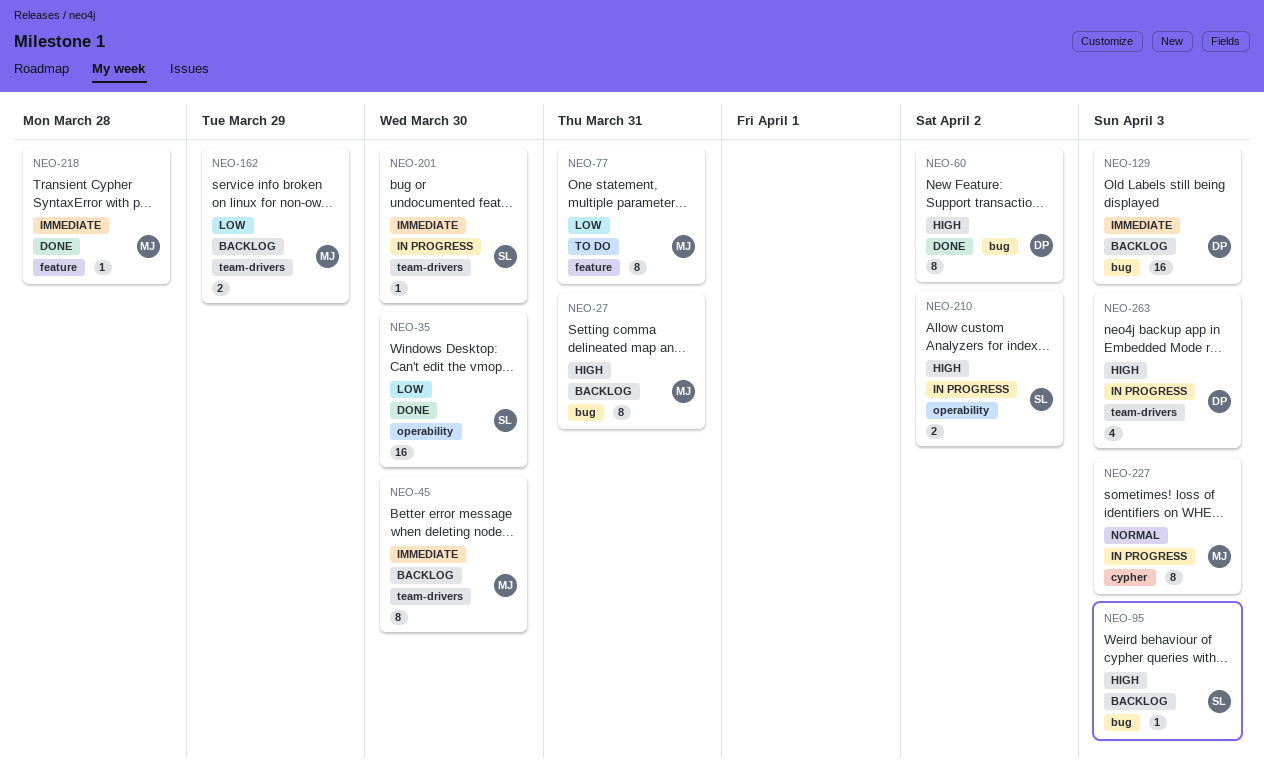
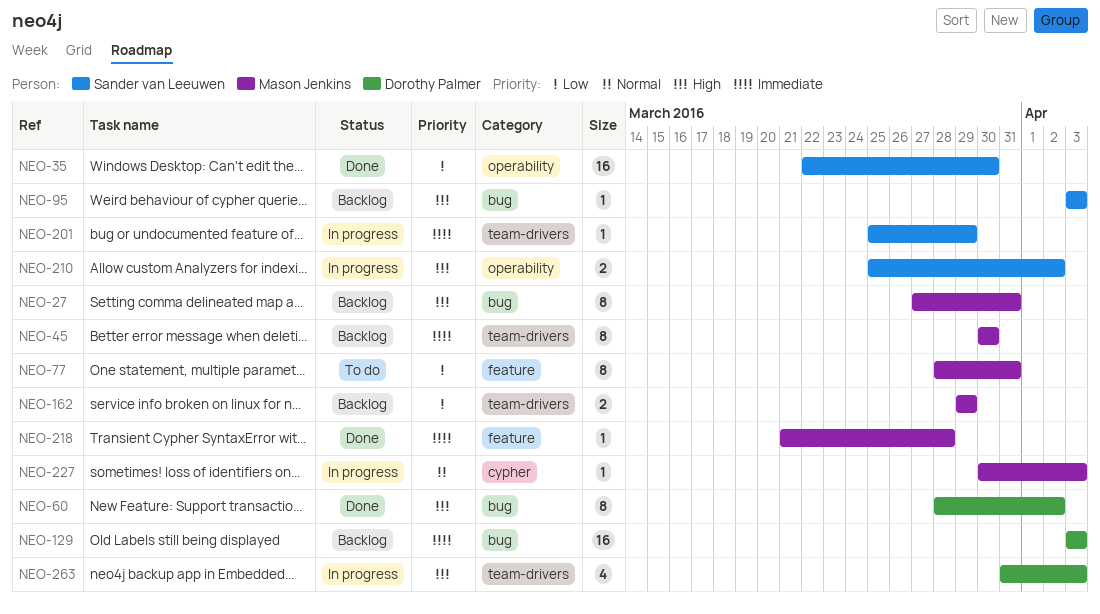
NEO-201, due: Mar 30 -> Mar 29
NEO-227, estimate: 8 -> 1

